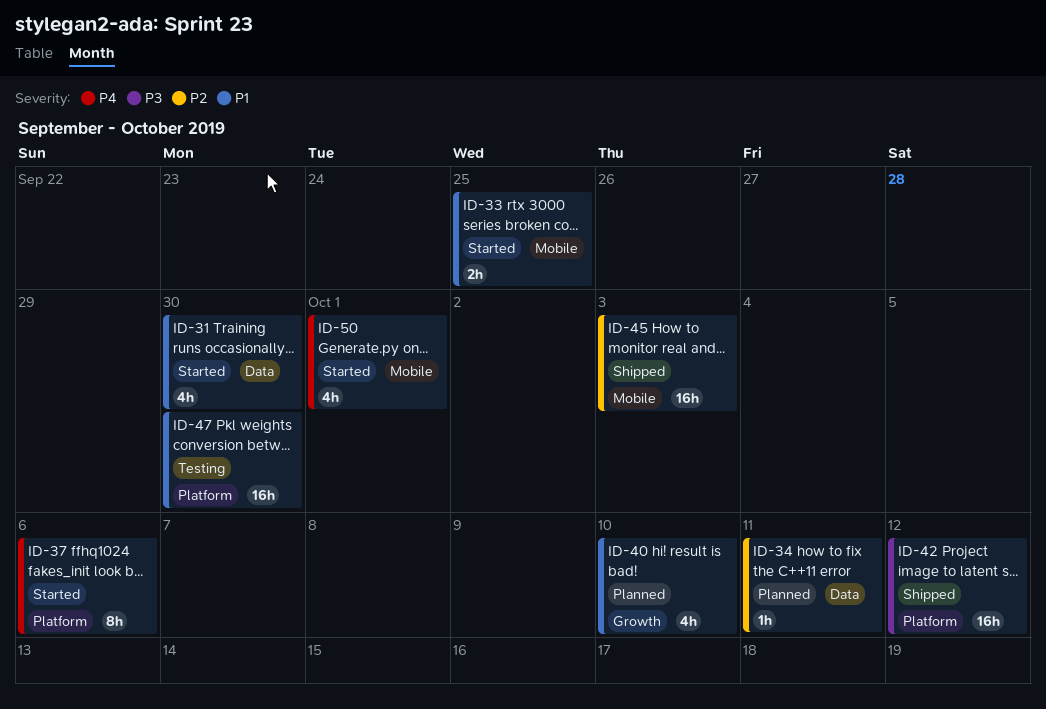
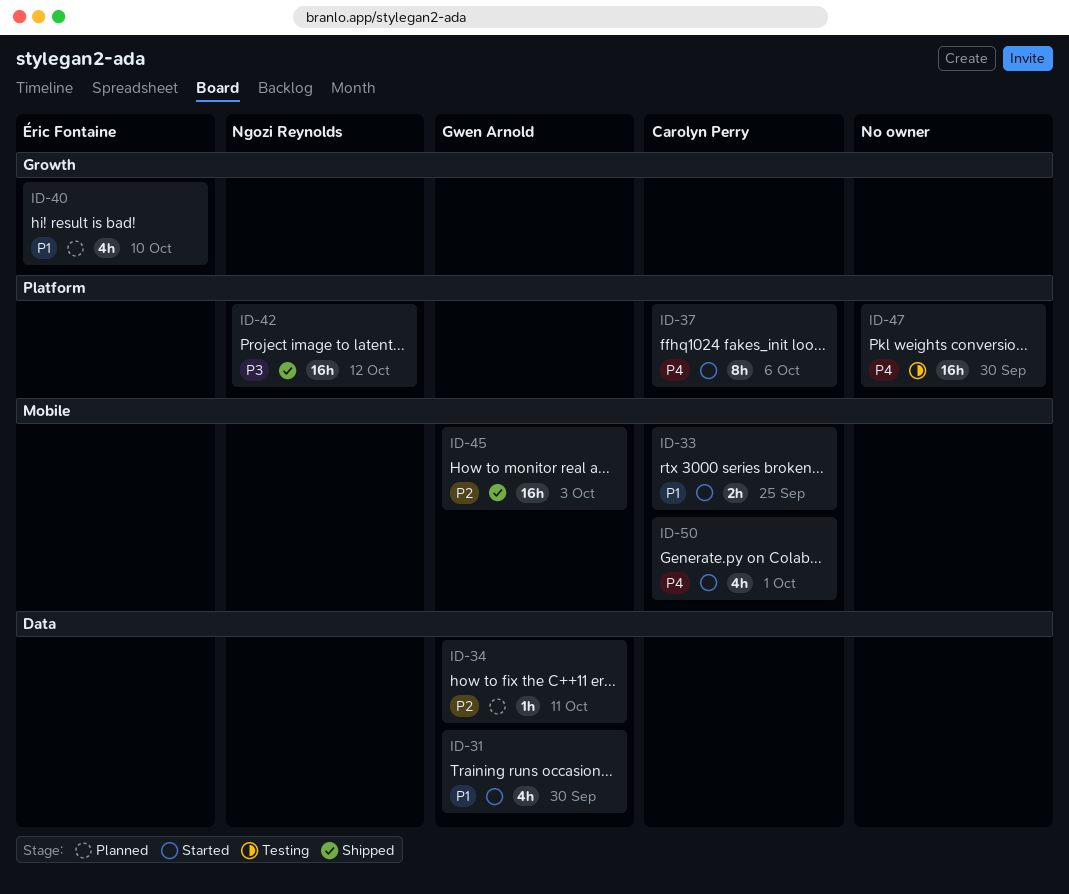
ID-47, priority: P1 -> P4

